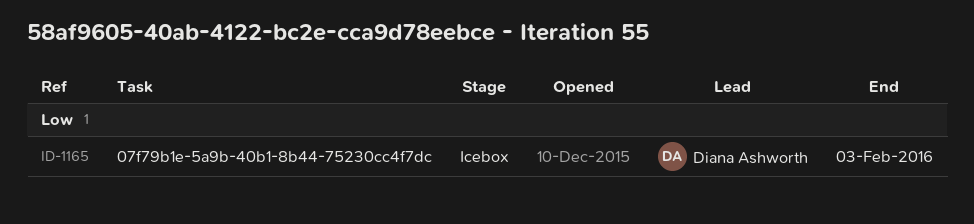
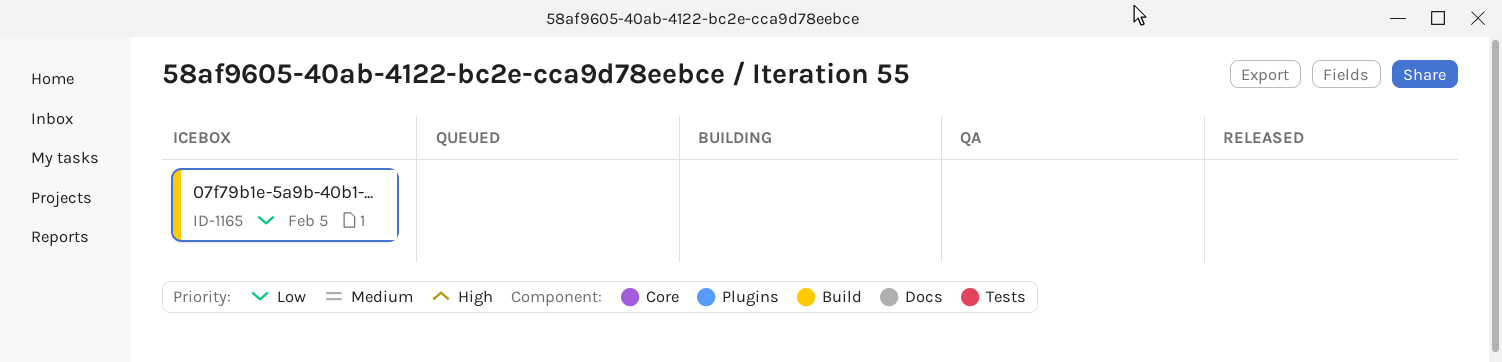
ID-1165, due: Feb 3 -> Feb 5

